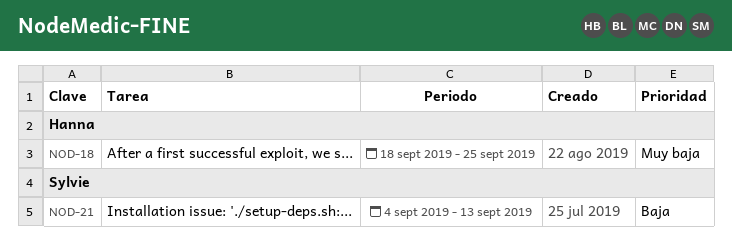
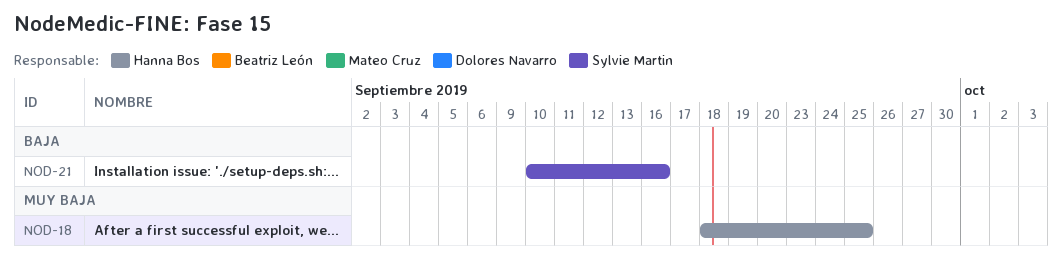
NOD-21, start: Sep 4 -> Sep 10
NOD-21, due: Sep 13 -> Sep 16

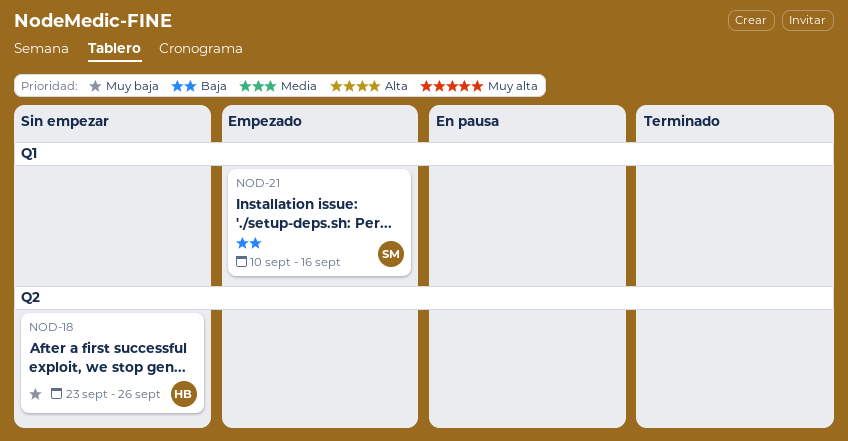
NOD-18, start: Sep 18 -> Sep 23
NOD-18, due: Sep 25 -> Sep 26

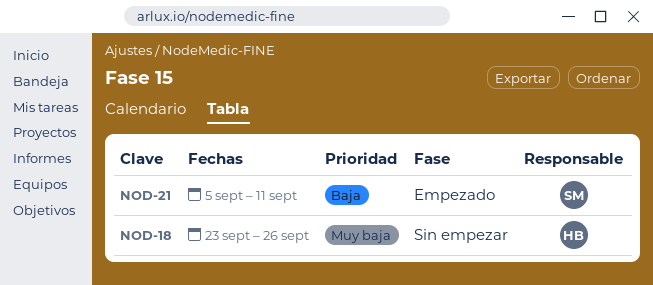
NOD-21, start: Sep 10 -> Sep 5
NOD-21, due: Sep 16 -> Sep 11

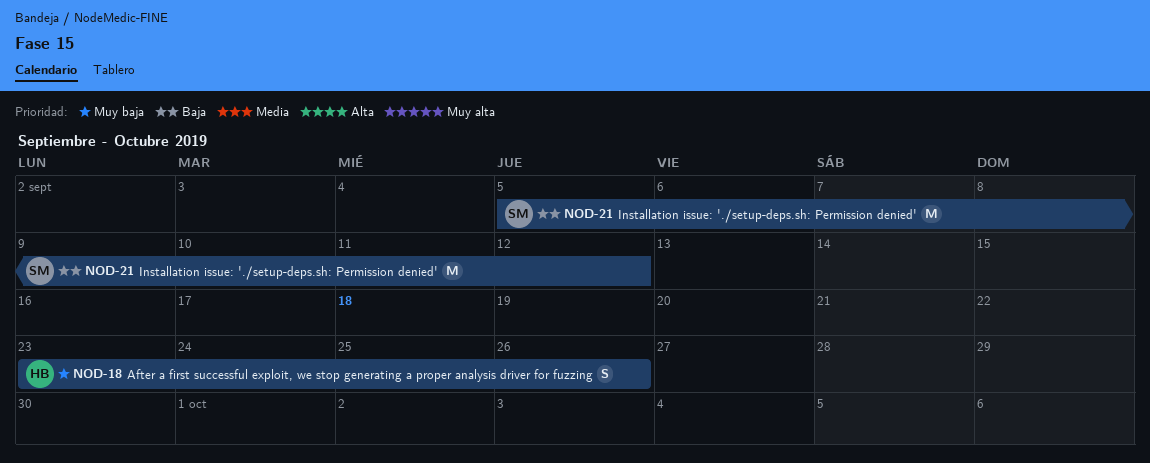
NOD-21, due: Sep 11 -> Sep 12

